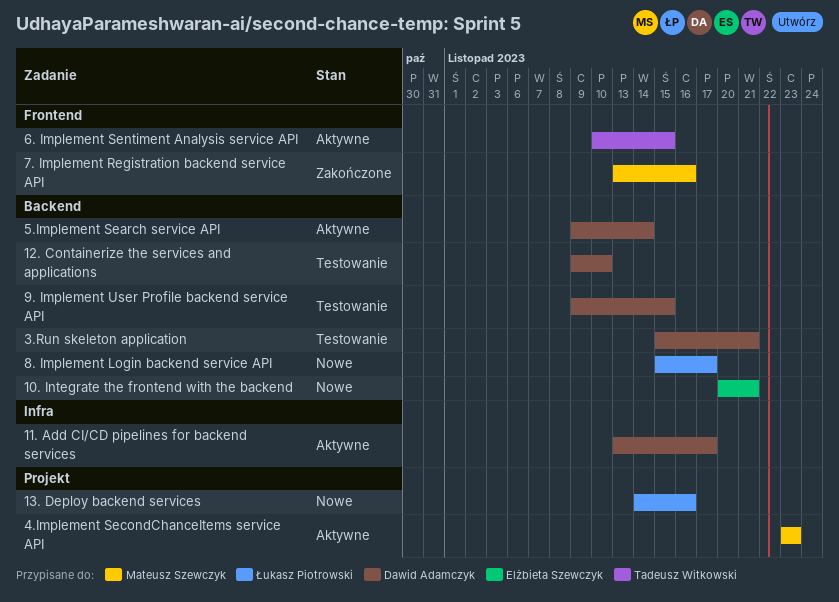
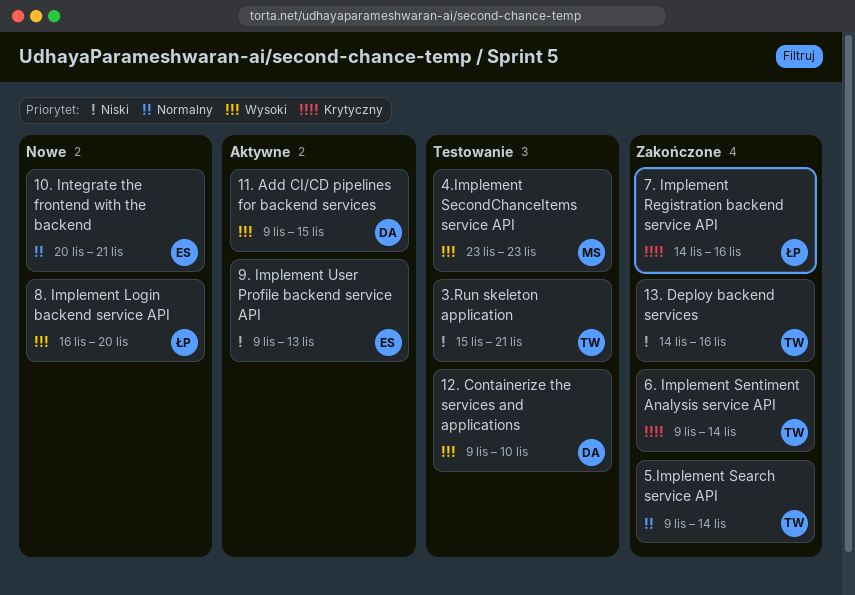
11. Add CI/CD pipelines for backend services, start: Nov 13 -> Nov 9
11. Add CI/CD pipelines for backend services, due: Nov 17 -> Nov 15
13. Deploy backend services, status: Nowe -> Zakończone
13. Deploy backend services, owner: Łukasz Piotrowski -> Tadeusz Witkowski
3.Run skeleton application, owner: Dawid Adamczyk -> Tadeusz Witkowski
4.Implement SecondChanceItems service API, status: Aktywne -> Testowanie
5.Implement Search service API, status: Aktywne -> Zakończone
5.Implement Search service API, owner: Dawid Adamczyk -> Tadeusz Witkowski
6. Implement Sentiment Analysis service API, status: Aktywne -> Zakończone
6. Implement Sentiment Analysis service API, start: Nov 10 -> Nov 9
6. Implement Sentiment Analysis service API, due: Nov 15 -> Nov 14
7. Implement Registration backend service API, owner: Mateusz Szewczyk -> Łukasz Piotrowski
7. Implement Registration backend service API, start: Nov 13 -> Nov 14
8. Implement Login backend service API, start: Nov 15 -> Nov 16
8. Implement Login backend service API, due: Nov 17 -> Nov 20
9. Implement User Profile backend service API, status: Testowanie -> Aktywne
9. Implement User Profile backend service API, owner: Dawid Adamczyk -> Elżbieta Szewczyk
9. Implement User Profile backend service API, due: Nov 15 -> Nov 13

